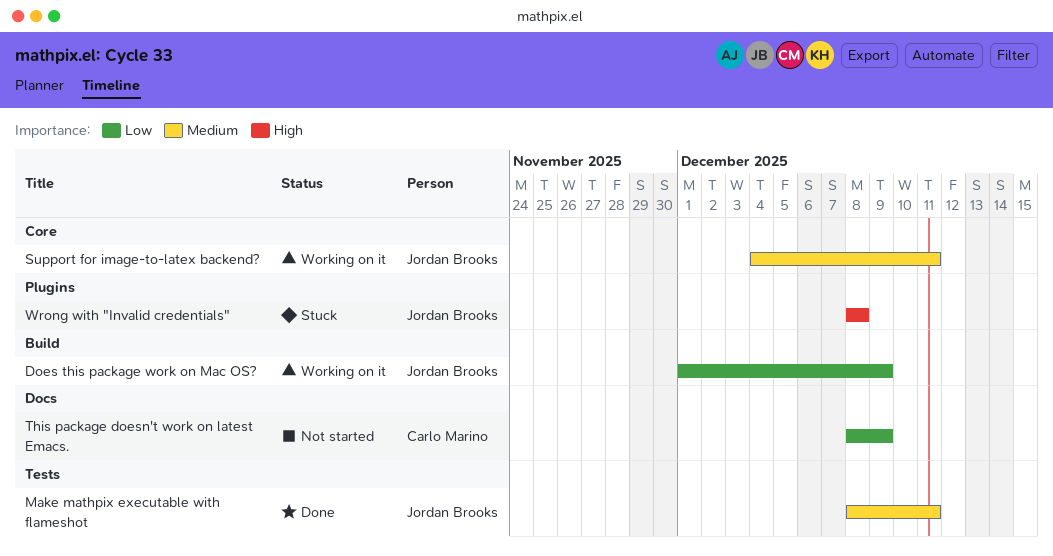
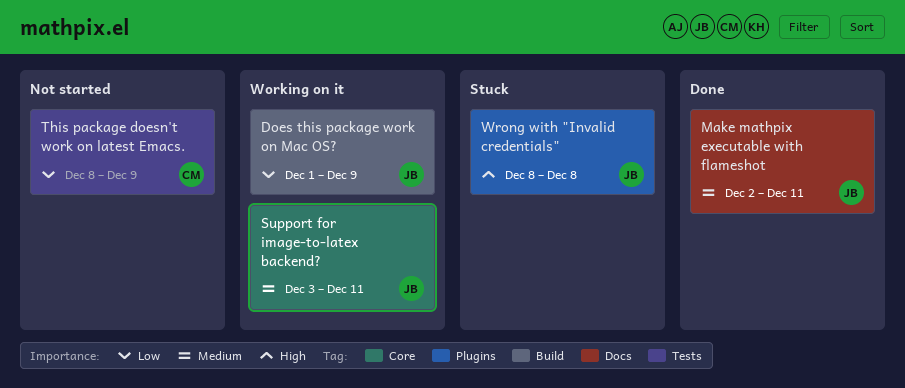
Make mathpix executable with flameshot, label: Tests -> Docs
Make mathpix executable with flameshot, start: Dec 8 -> Dec 2
Support for image-to-latex backend?, start: Dec 4 -> Dec 3
This package doesn't work on latest Emacs., label: Docs -> Tests

